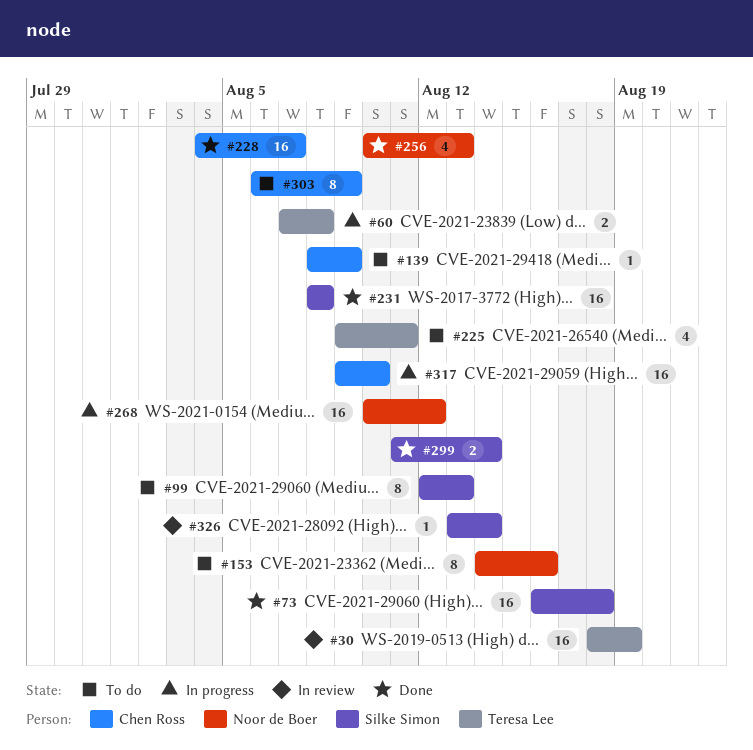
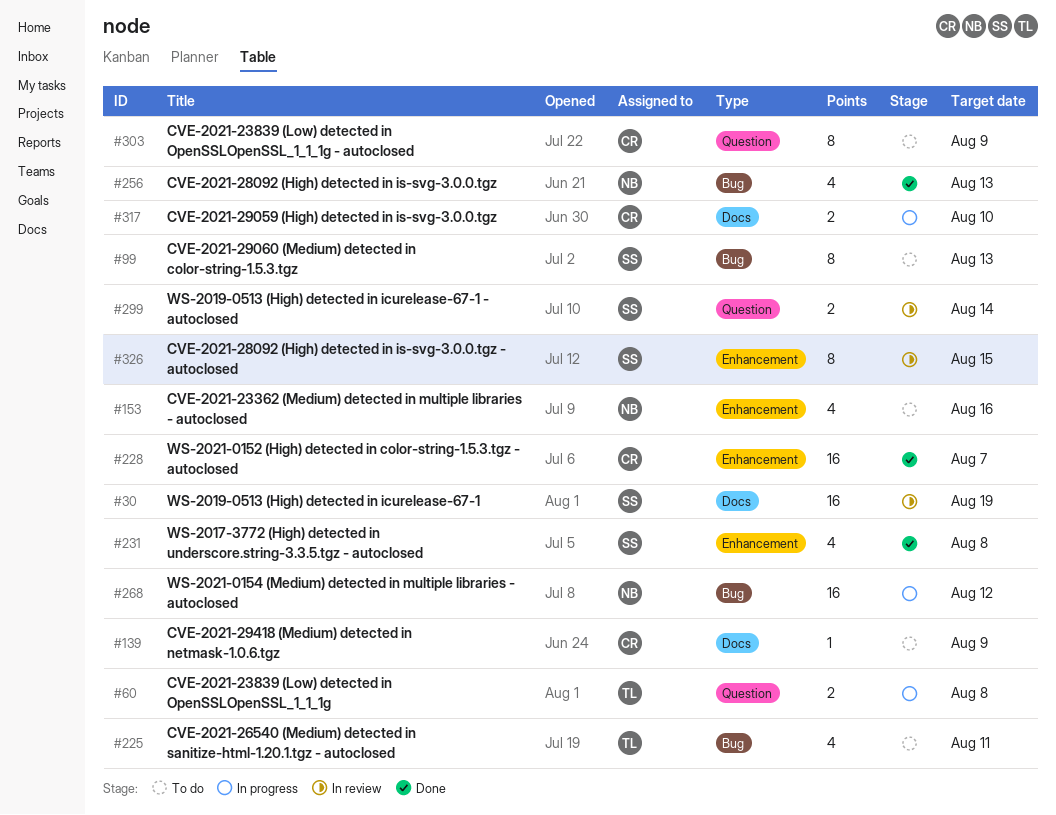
#30, owner: Teresa Lee -> Silke Simon
#73: present -> none
#153, estimate: 8 -> 4
#231, estimate: 16 -> 4
#299, status: Done -> In review
#317, estimate: 16 -> 2
#326, estimate: 1 -> 8
#326, due: Aug 14 -> Aug 15

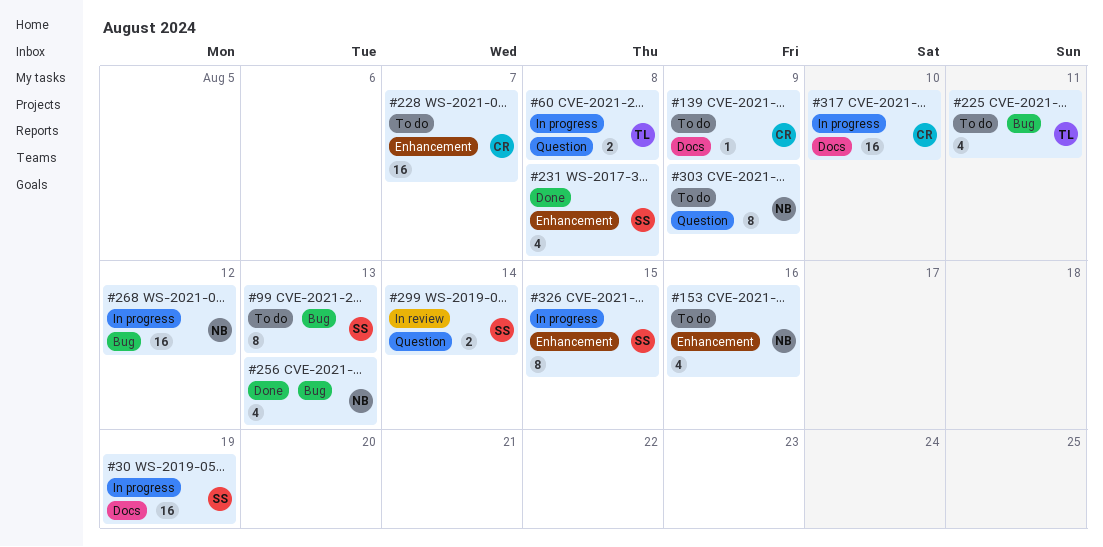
#30, status: In review -> In progress
#228, status: Done -> To do
#303, owner: CR -> NB
#317, estimate: 2 -> 16
#326, status: In review -> In progress

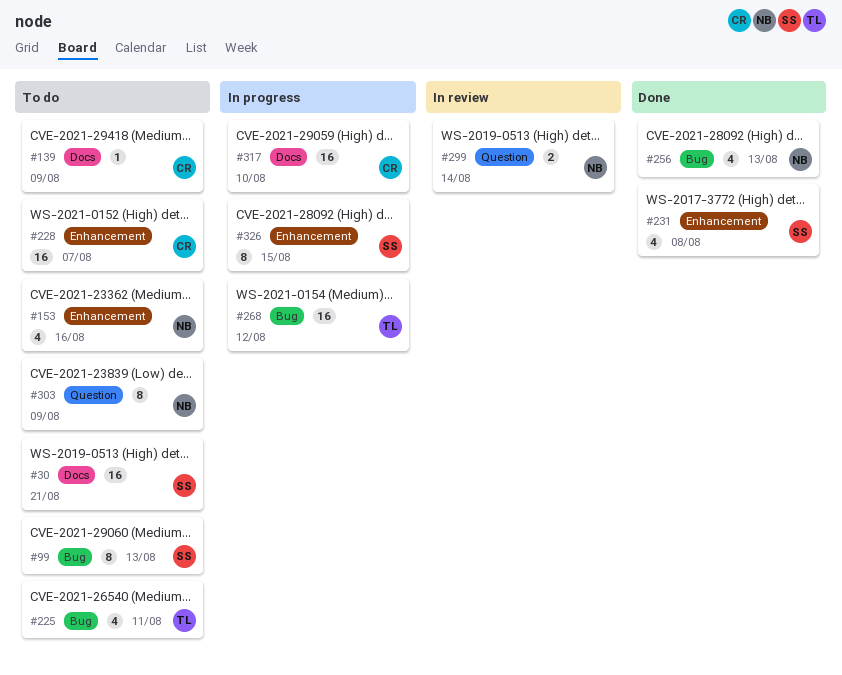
#30, status: In progress -> To do
#30, due: Aug 19 -> Aug 21
#60: present -> none
#268, owner: NB -> TL
#299, owner: SS -> NB

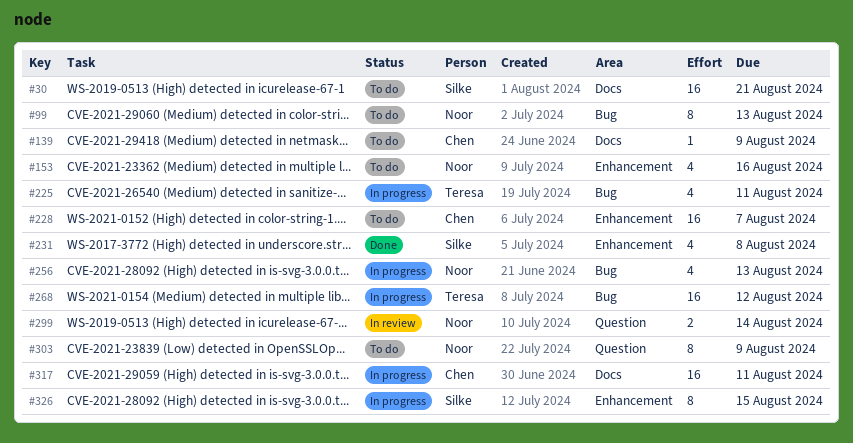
#99, owner: Silke -> Noor
#225, status: To do -> In progress
#256, status: Done -> In progress
#317, due: Aug 10 -> Aug 11

